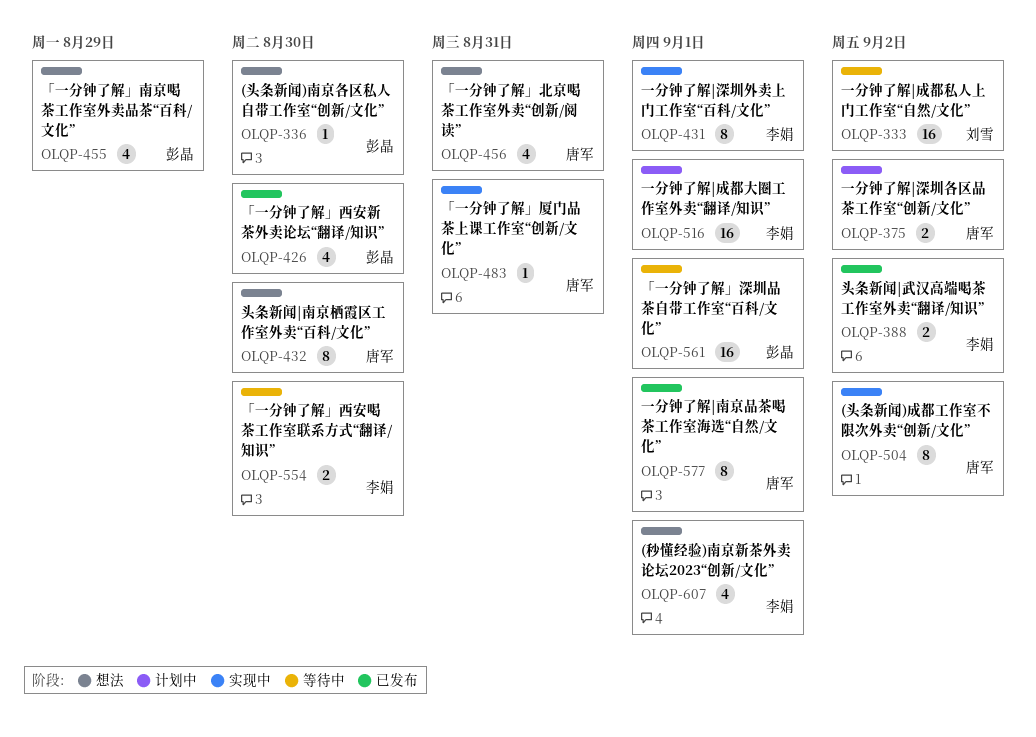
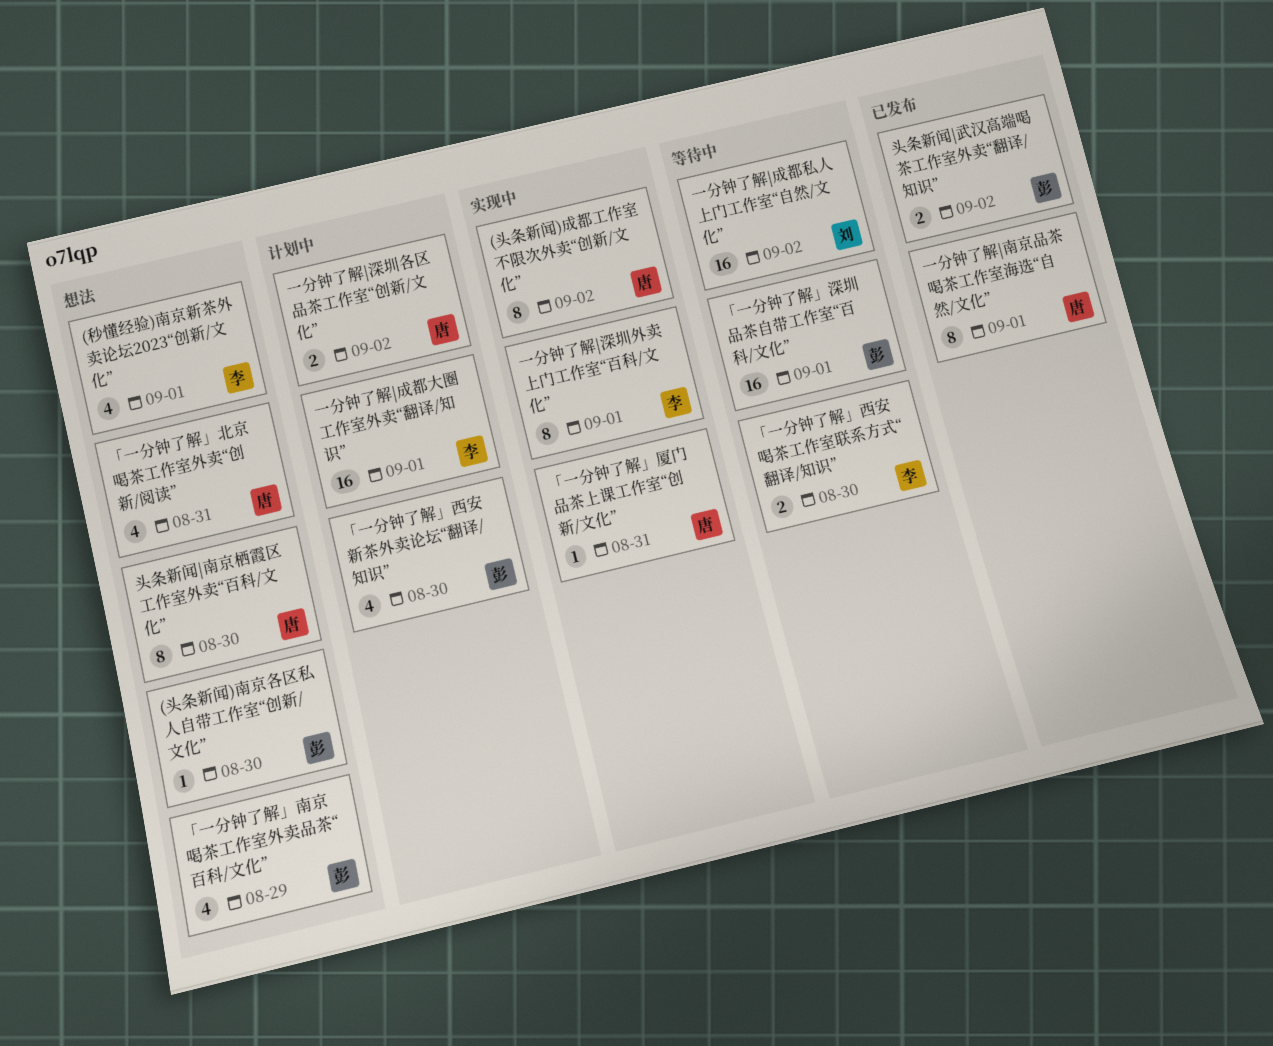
「一分钟了解」西安新茶外卖论坛“翻译/知识”, status: 已发布 -> 计划中
头条新闻|武汉高端喝茶工作室外卖“翻译/知识”, owner: 李娟 -> 彭晶

